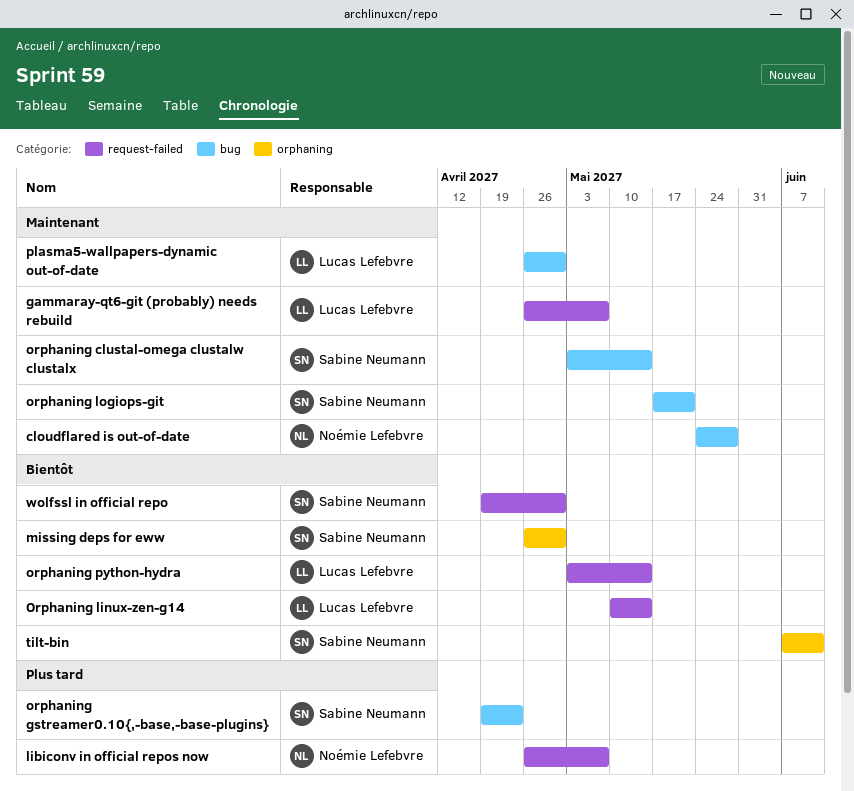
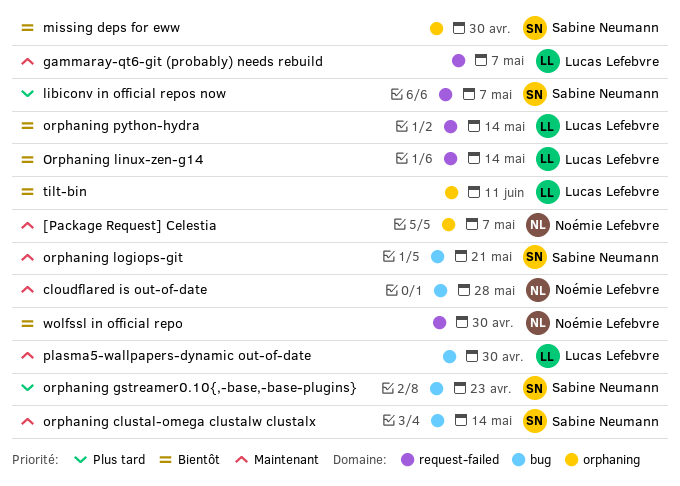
[Package Request] Celestia: none -> present
libiconv in official repos now, owner: Noémie Lefebvre -> Sabine Neumann
tilt-bin, owner: Sabine Neumann -> Lucas Lefebvre
wolfssl in official repo, owner: Sabine Neumann -> Noémie Lefebvre

